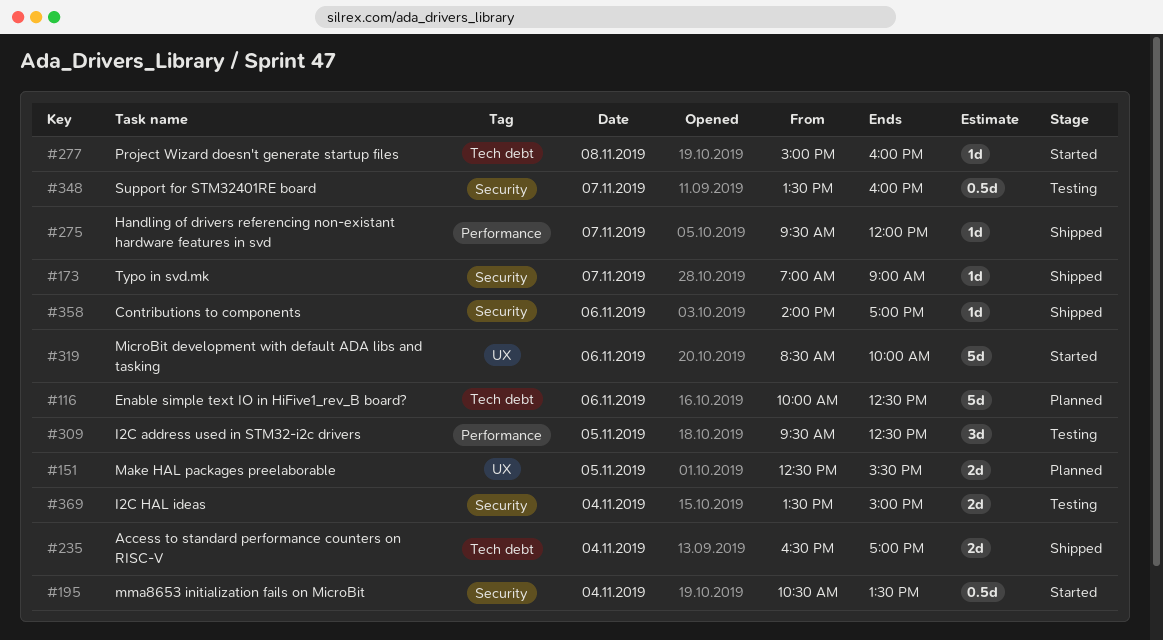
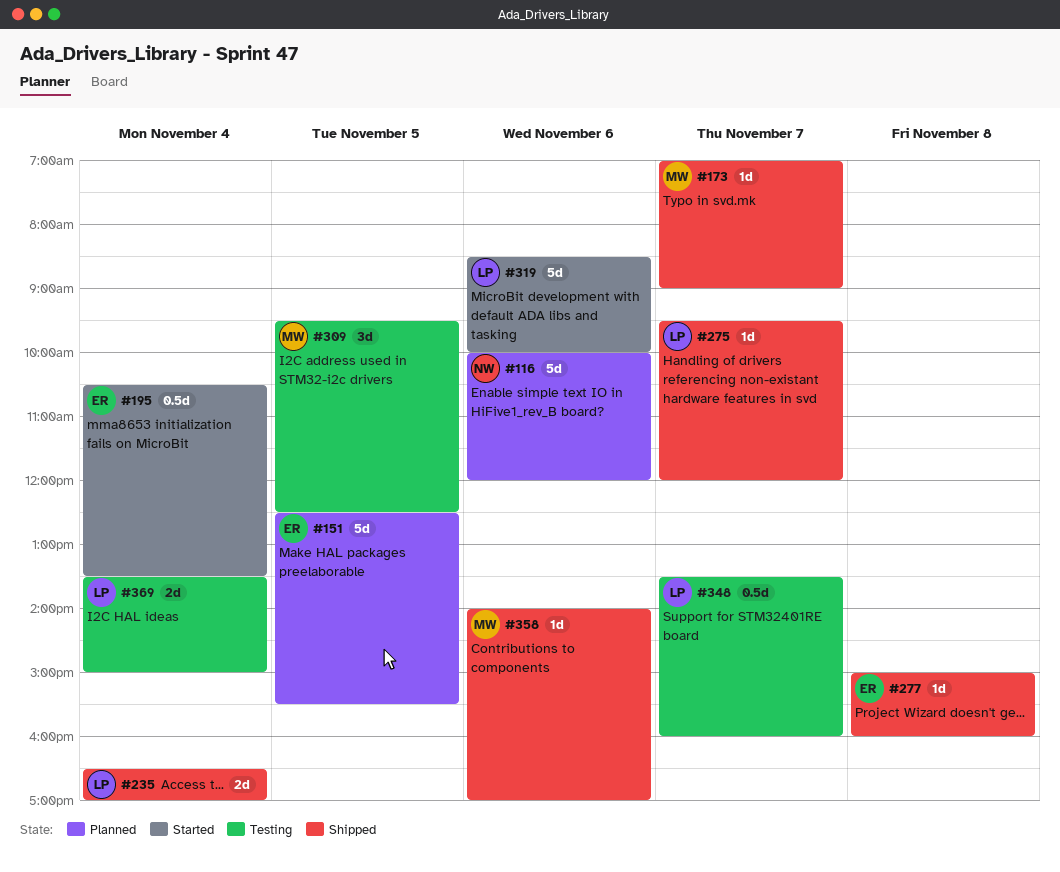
#116, ends: 12:30 -> 12:00
#151, estimate: 2d -> 5d
#277, status: Started -> Shipped

